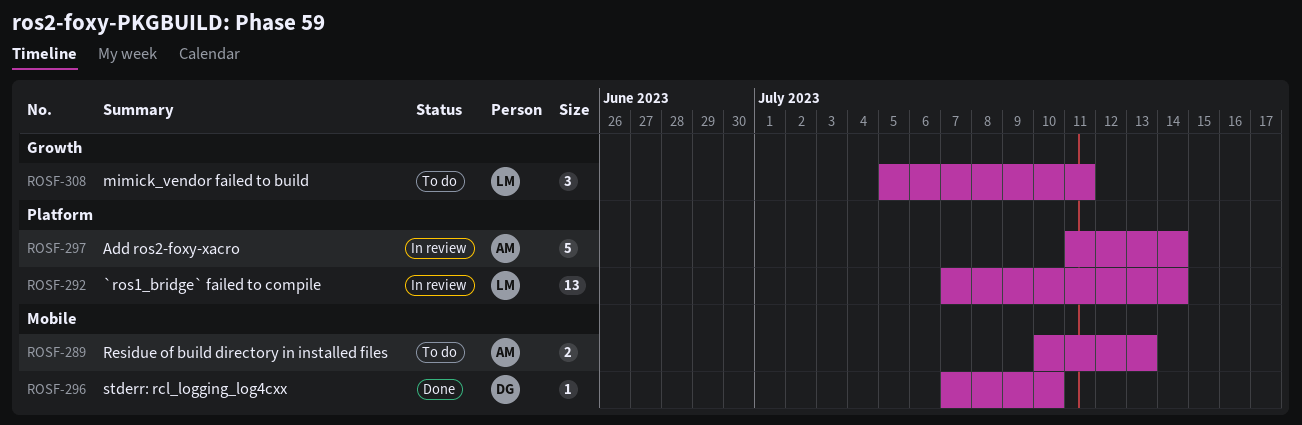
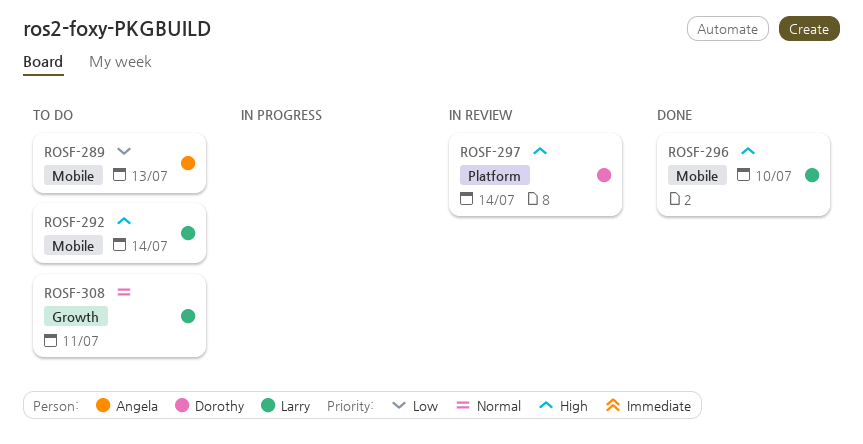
ROSF-292, status: In review -> To do
ROSF-292, label: Platform -> Mobile
ROSF-296, owner: Dorothy -> Larry
ROSF-297, owner: Angela -> Dorothy

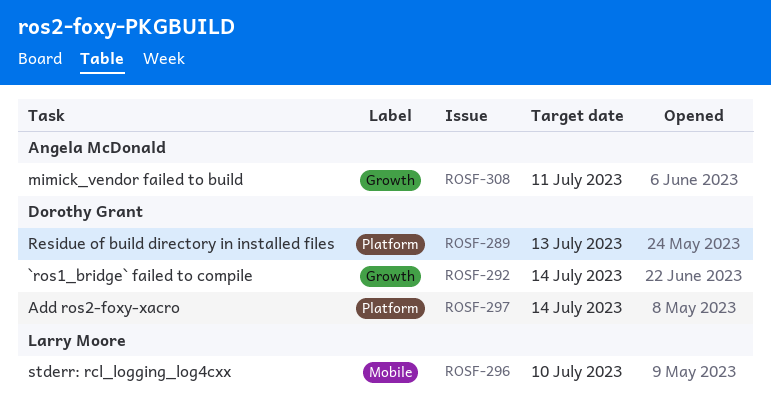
ROSF-289, owner: Angela McDonald -> Dorothy Grant
ROSF-289, label: Mobile -> Platform
ROSF-292, owner: Larry Moore -> Dorothy Grant
ROSF-292, label: Mobile -> Growth
ROSF-308, owner: Larry Moore -> Angela McDonald

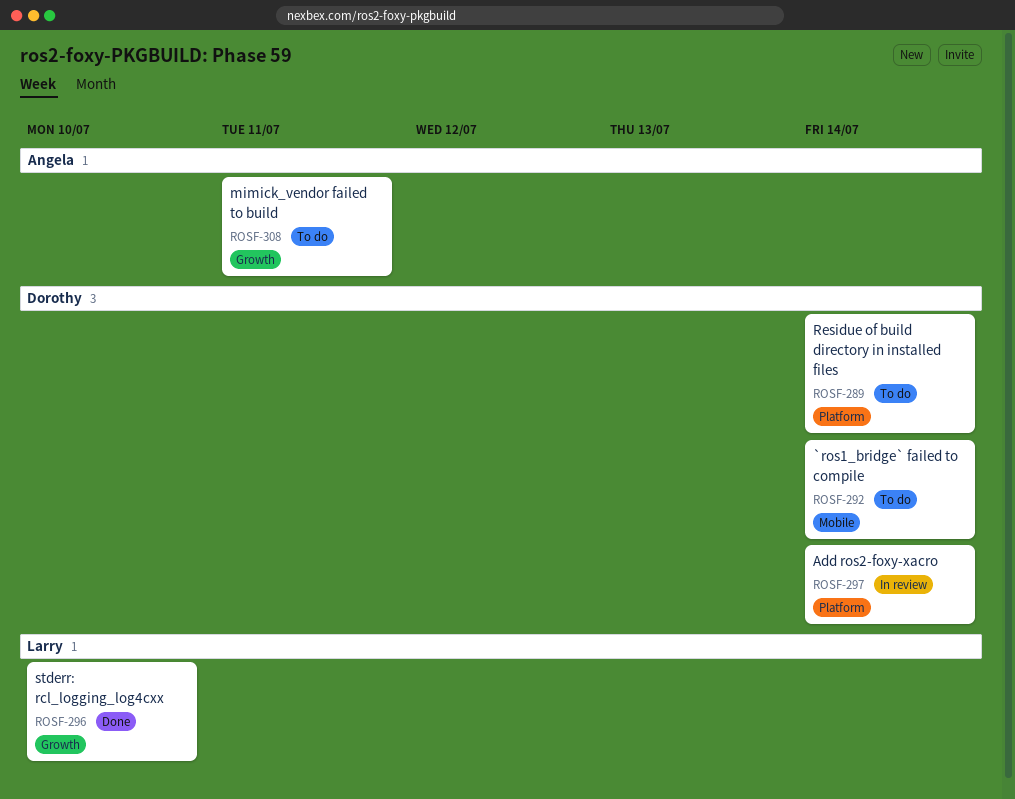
ROSF-289, due: Jul 13 -> Jul 14
ROSF-292, label: Growth -> Mobile
ROSF-296, label: Mobile -> Growth

